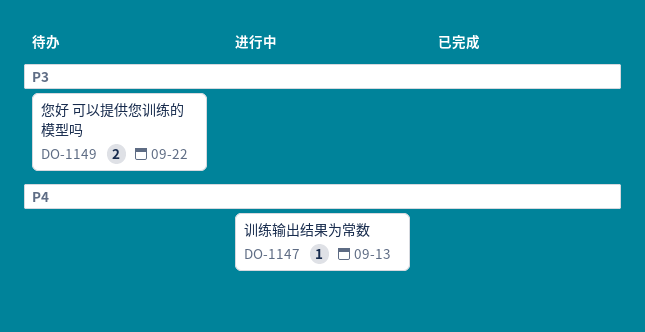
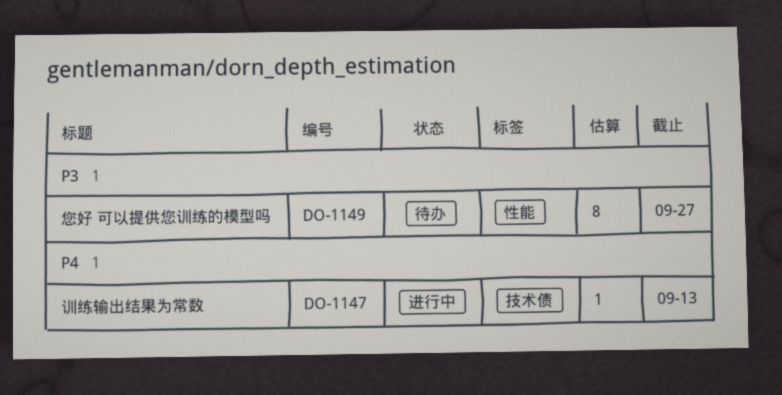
DO-1149, estimate: 2 -> 8
DO-1149, due: Sep 22 -> Sep 27

